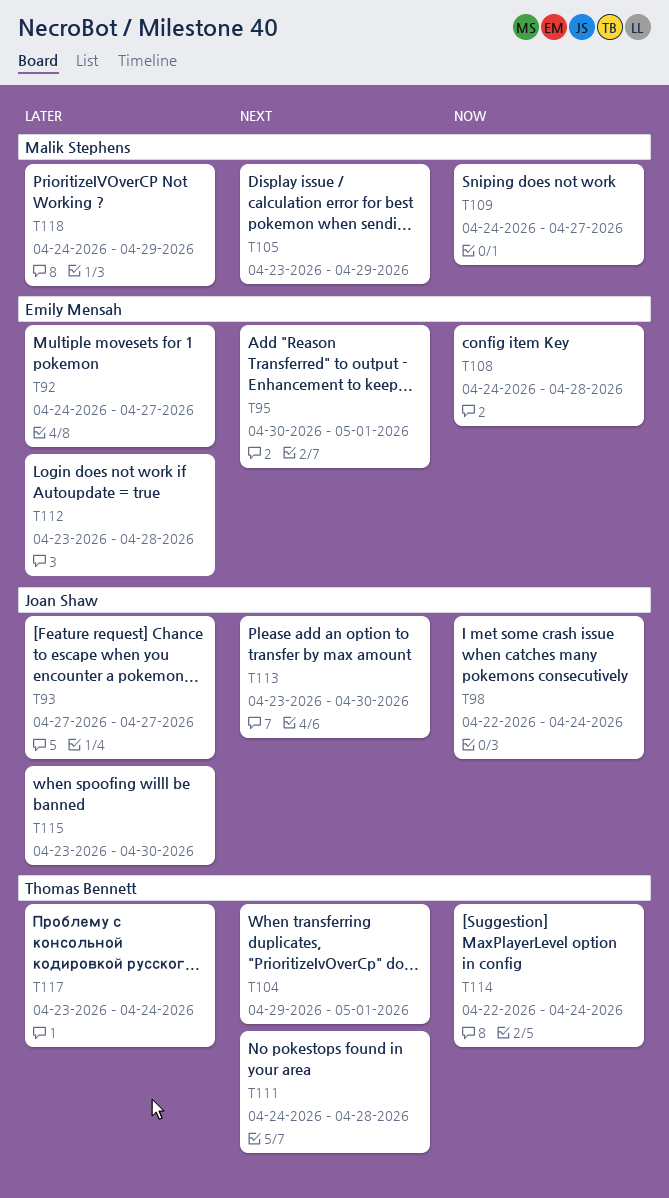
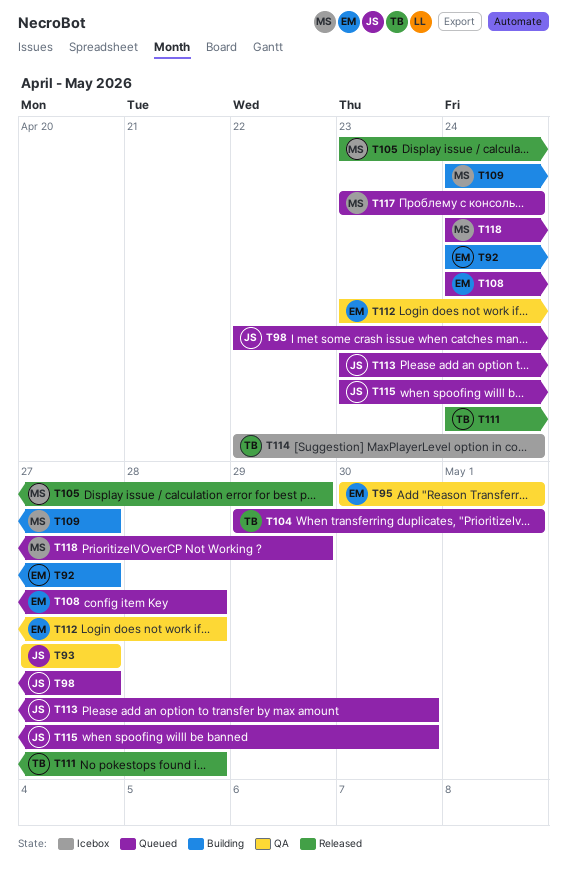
T98, due: Apr 24 -> Apr 27
T117, owner: Thomas Bennett -> Malik Stephens

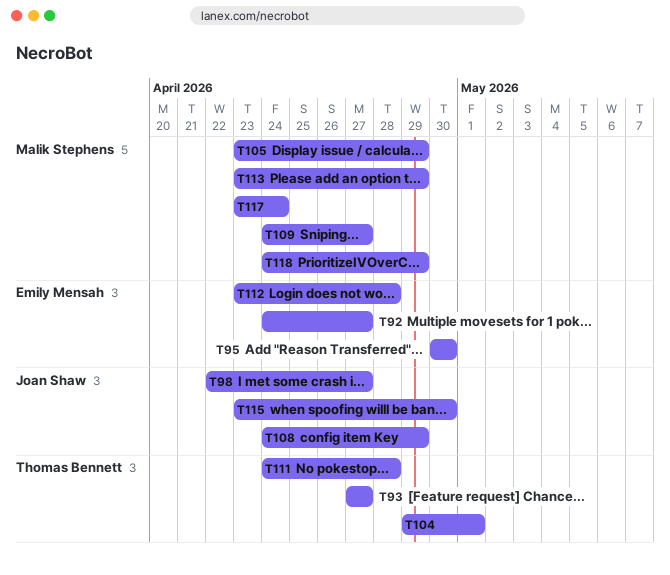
T93, owner: Joan Shaw -> Thomas Bennett
T95, due: May 1 -> Apr 30
T108, owner: Emily Mensah -> Joan Shaw
T108, due: Apr 28 -> Apr 29
T113, owner: Joan Shaw -> Malik Stephens
T113, due: Apr 30 -> Apr 29
T114: present -> none

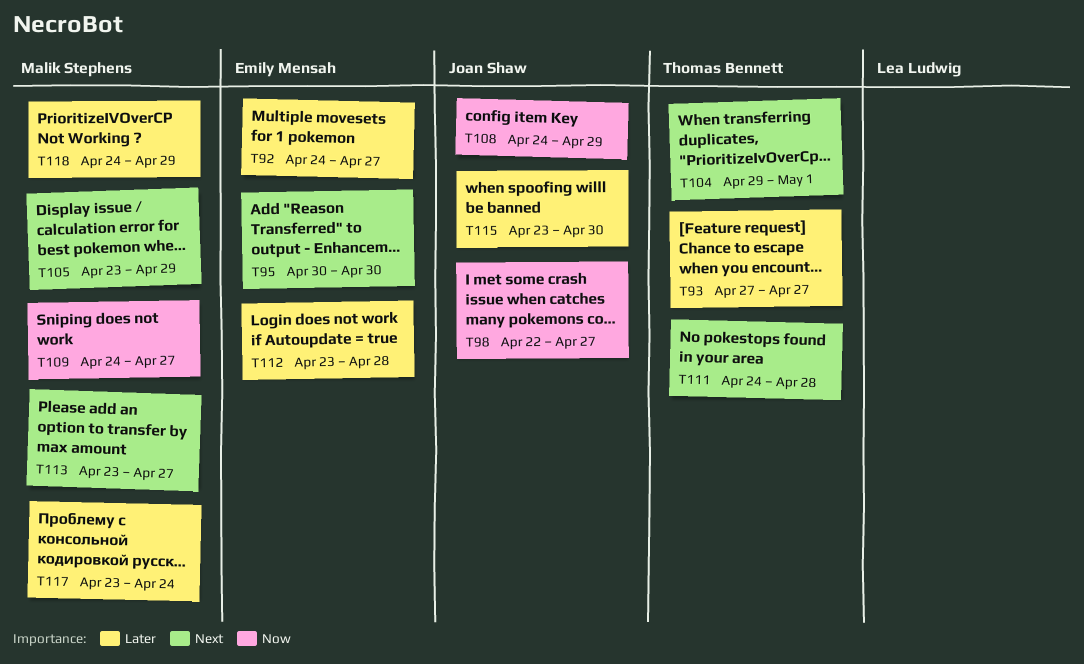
T113, due: Apr 29 -> Apr 27

